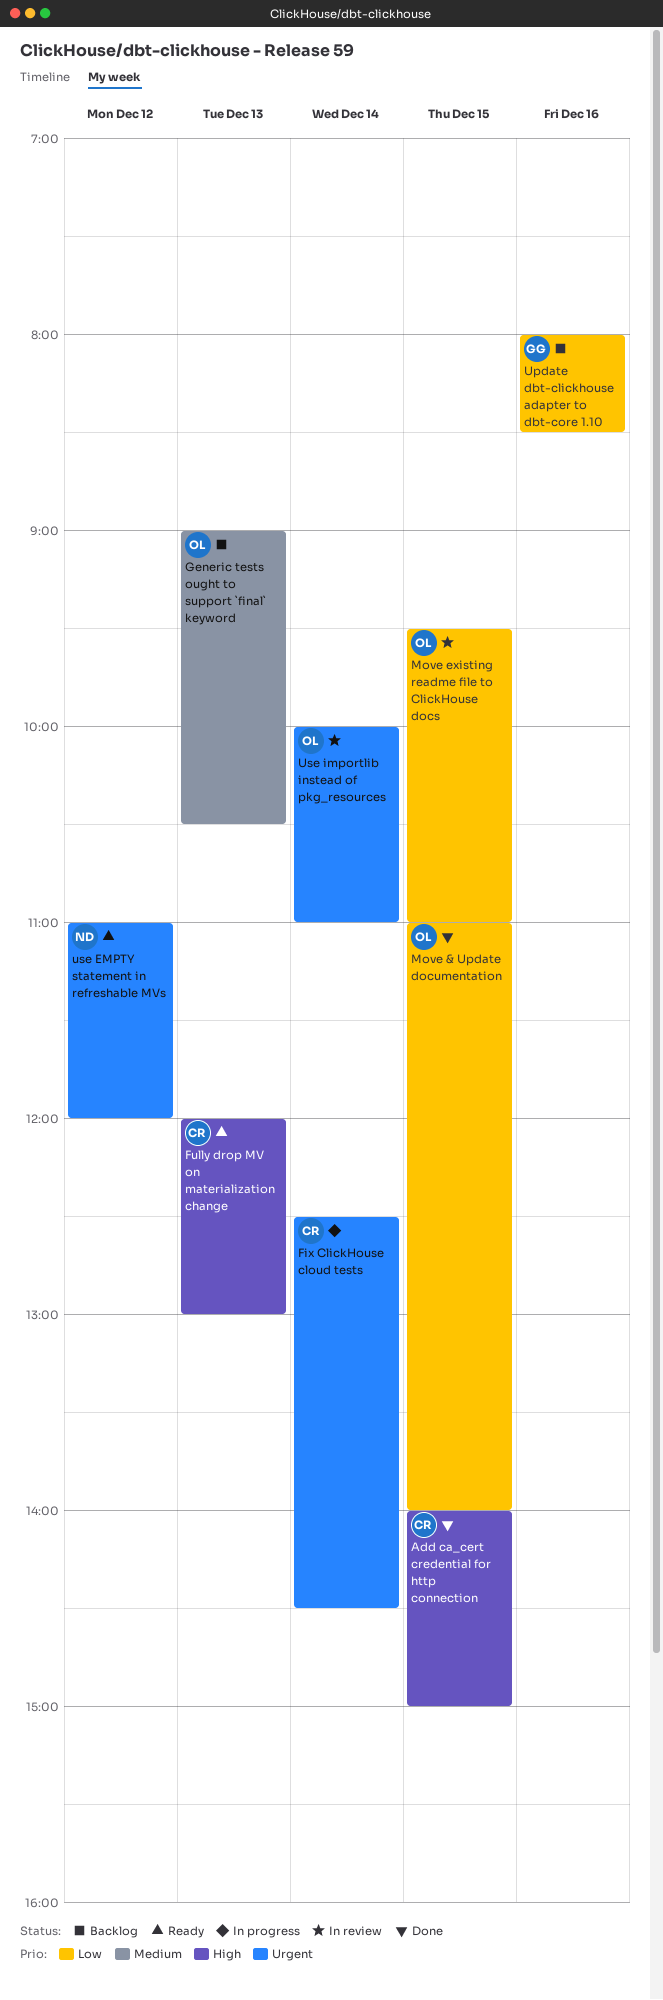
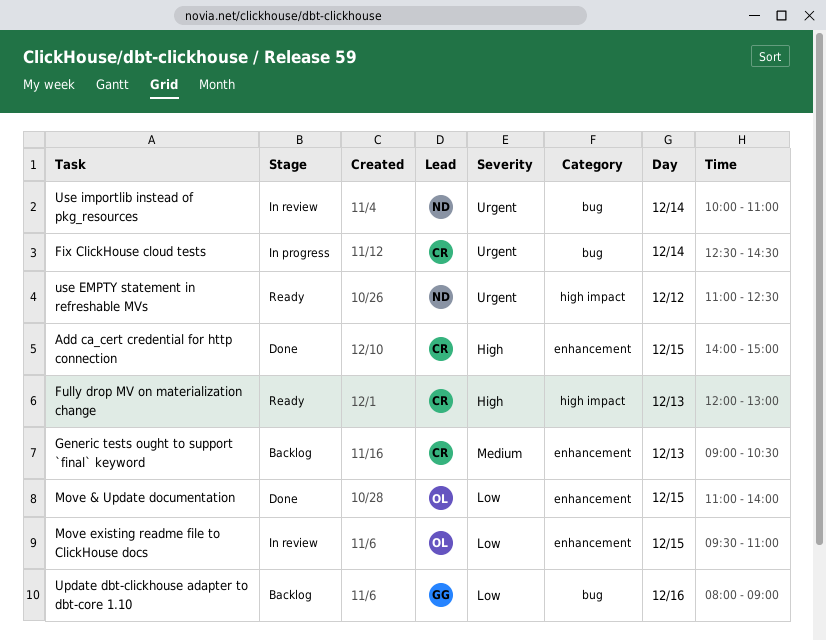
Generic tests ought to support `final` keyword, owner: OL -> CR
Update dbt-clickhouse adapter to dbt-core 1.10, ends: 08:30 -> 09:00
use EMPTY statement in refreshable MVs, ends: 12:00 -> 12:30
Use importlib instead of pkg_resources, owner: OL -> ND

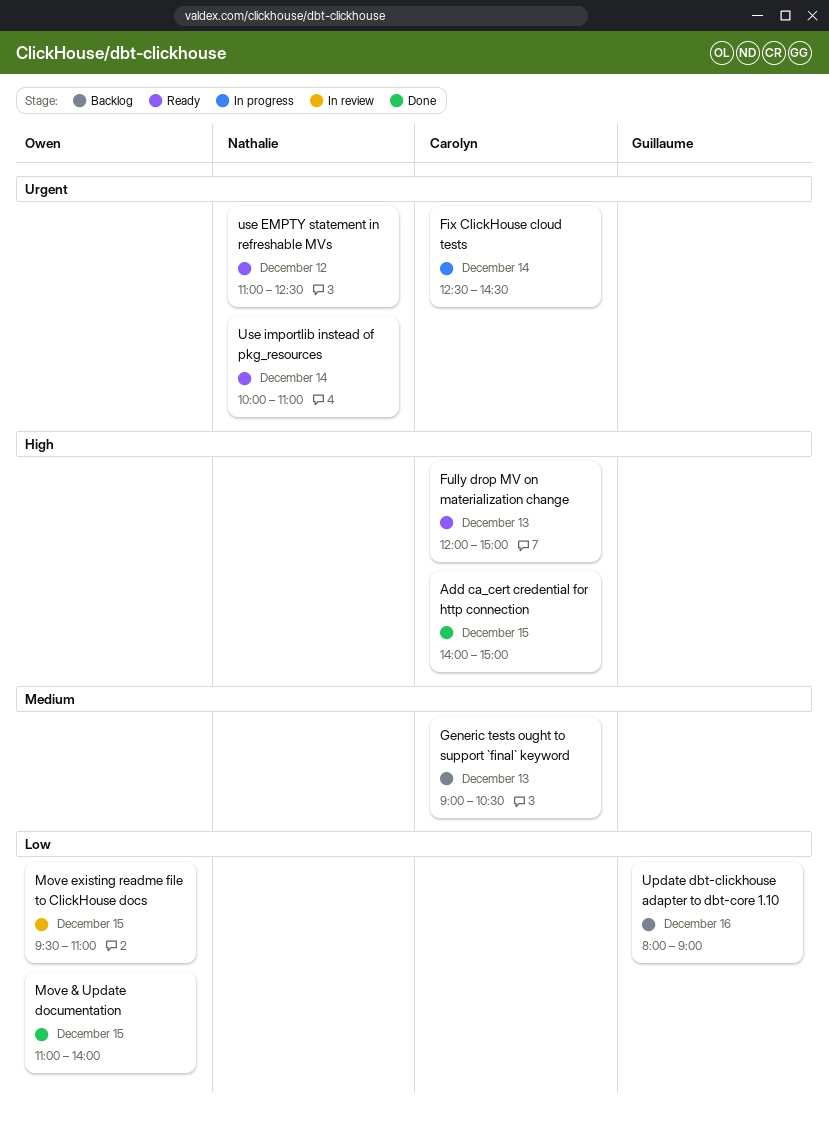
Fully drop MV on materialization change, ends: 13:00 -> 15:00
Use importlib instead of pkg_resources, status: In review -> Ready

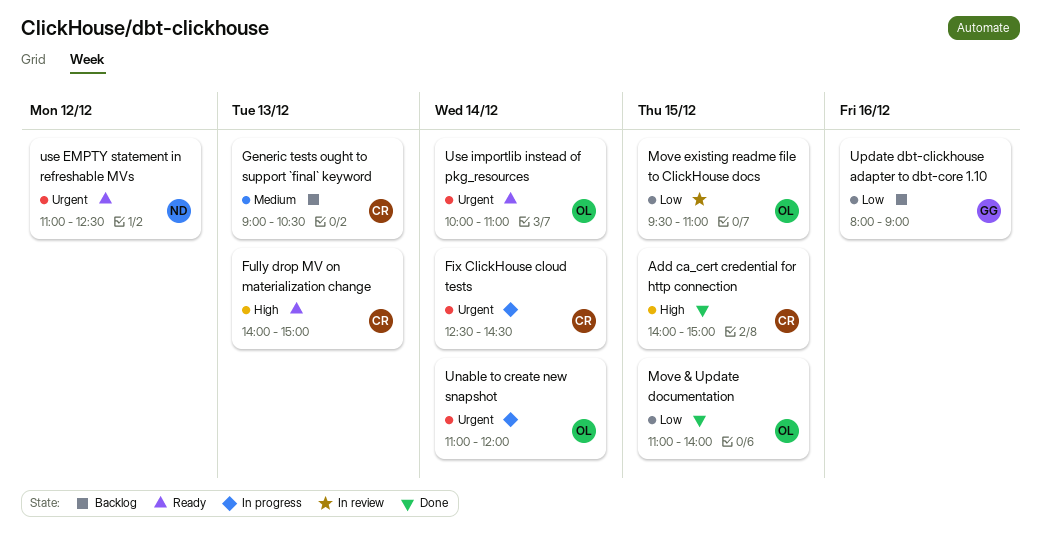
Fully drop MV on materialization change, begins: 12:00 -> 14:00
Unable to create new snapshot: none -> present
Use importlib instead of pkg_resources, owner: Nathalie -> Owen

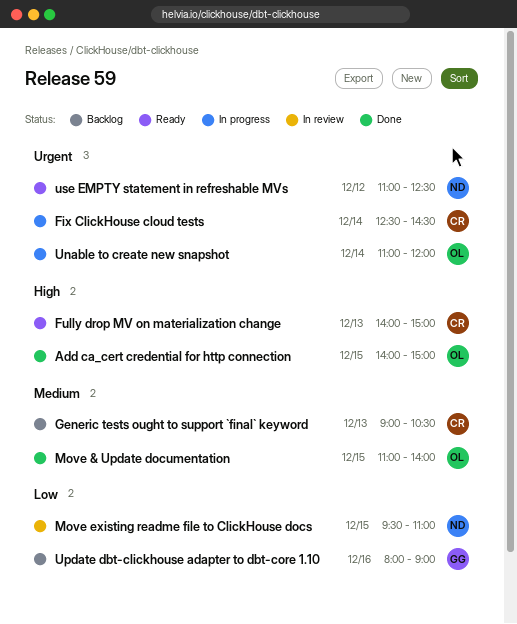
Add ca_cert credential for http connection, owner: CR -> OL
Move & Update documentation, priority: Low -> Medium
Move existing readme file to ClickHouse docs, owner: OL -> ND
Use importlib instead of pkg_resources: present -> none

